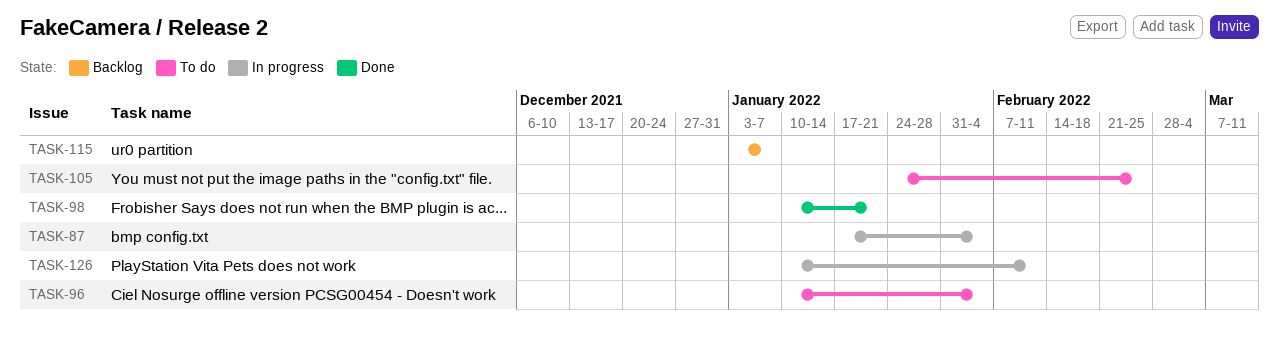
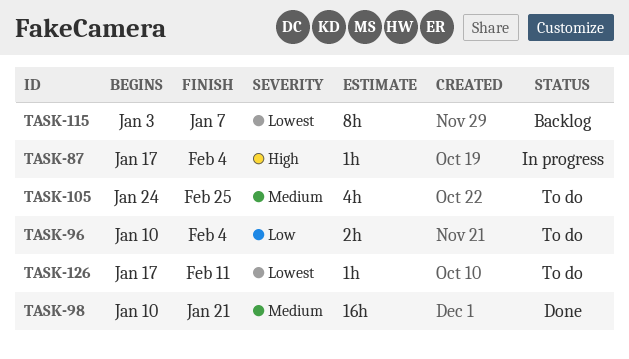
TASK-126, status: In progress -> To do
TASK-126, start: Jan 10 -> Jan 17

